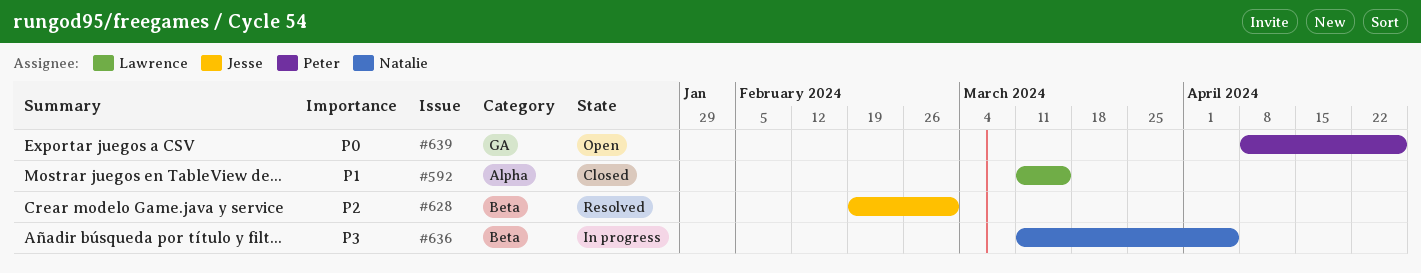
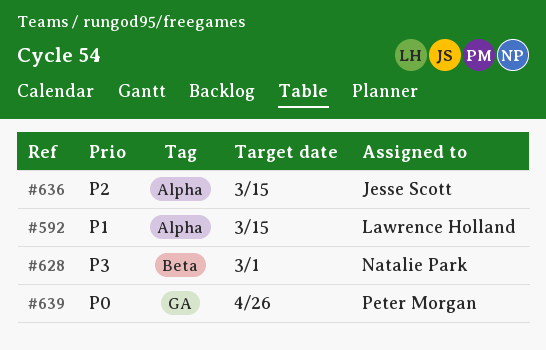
#628, owner: Jesse Scott -> Natalie Park
#628, priority: P2 -> P3
#636, owner: Natalie Park -> Jesse Scott
#636, priority: P3 -> P2
#636, label: Beta -> Alpha
#636, due: Apr 5 -> Mar 15

